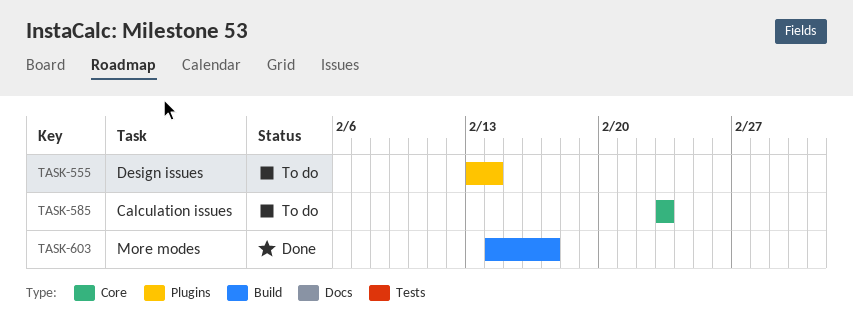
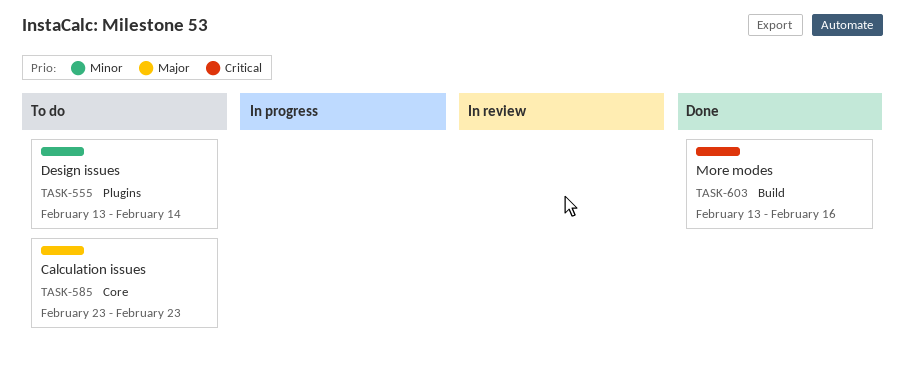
TASK-603, start: Feb 14 -> Feb 13
TASK-603, due: Feb 17 -> Feb 16

